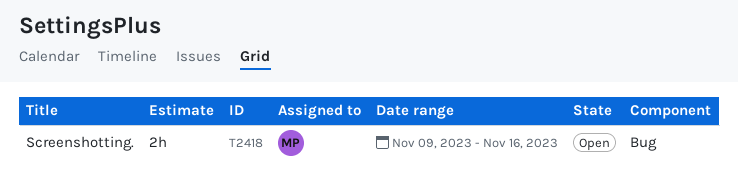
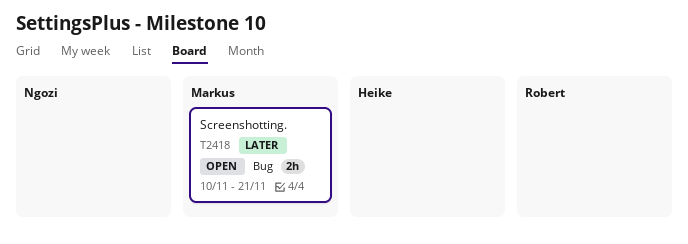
T2418, start: Nov 9 -> Nov 10
T2418, due: Nov 16 -> Nov 21

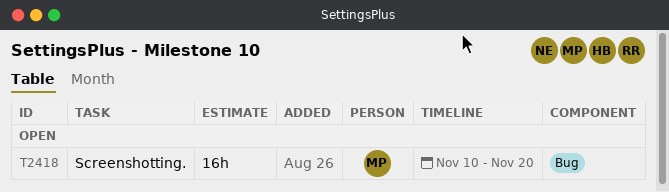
T2418, estimate: 2h -> 16h
T2418, due: Nov 21 -> Nov 20

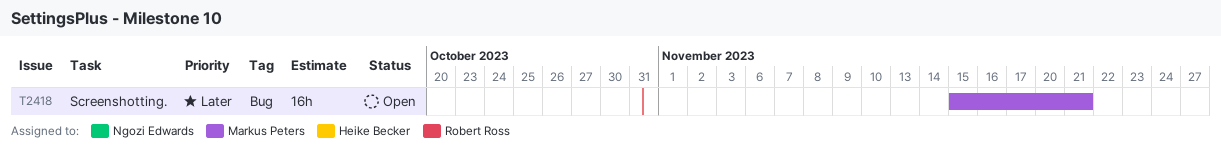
T2418, start: Nov 10 -> Nov 15
T2418, due: Nov 20 -> Nov 21

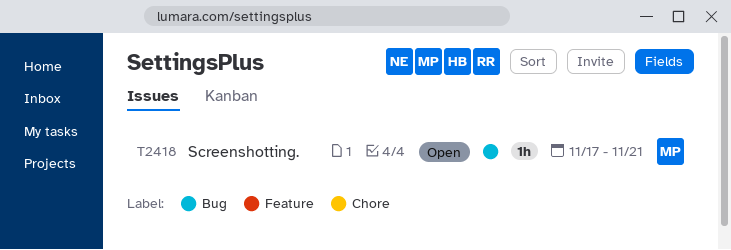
T2418, estimate: 16h -> 1h
T2418, start: Nov 15 -> Nov 17

